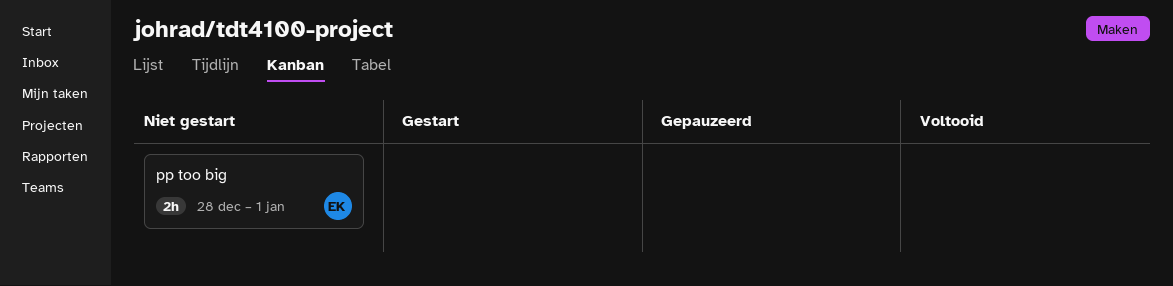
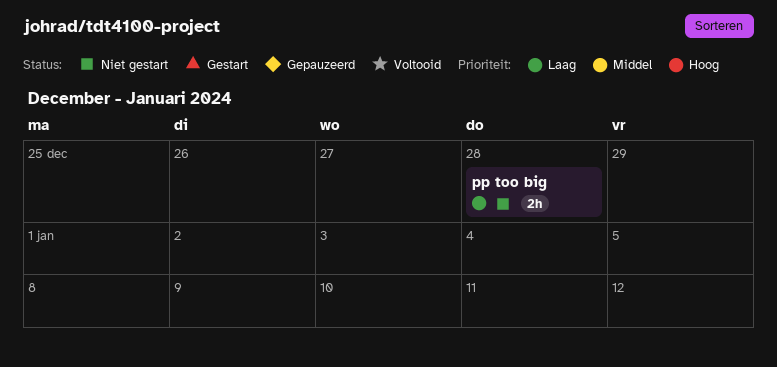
pp too big, due: Jan 1 -> Dec 28

